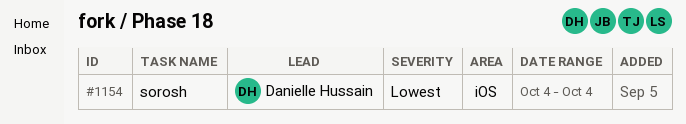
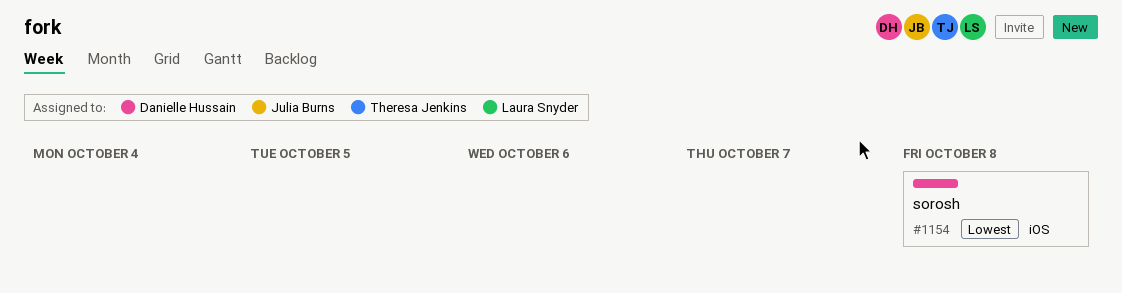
#1154, due: Oct 4 -> Oct 8

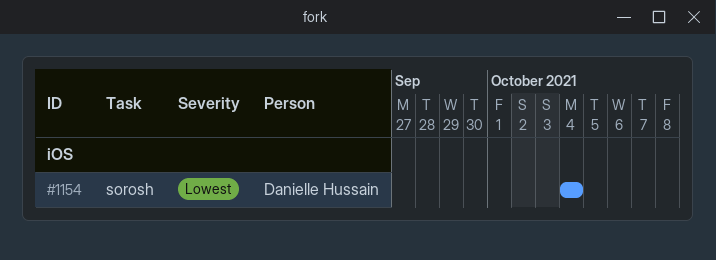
#1154, due: Oct 8 -> Oct 4

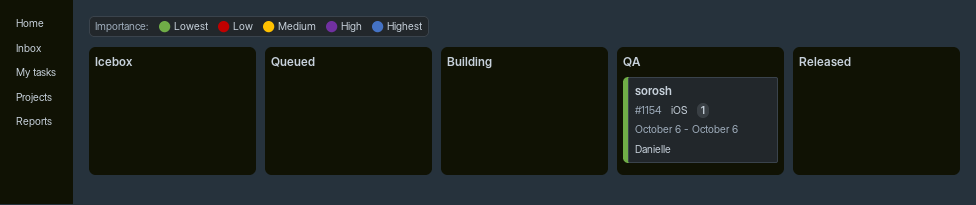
#1154, start: Oct 4 -> Oct 6
#1154, due: Oct 4 -> Oct 6

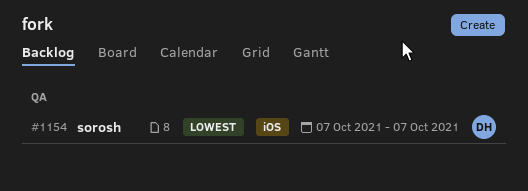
#1154, start: Oct 6 -> Oct 7
#1154, due: Oct 6 -> Oct 7

